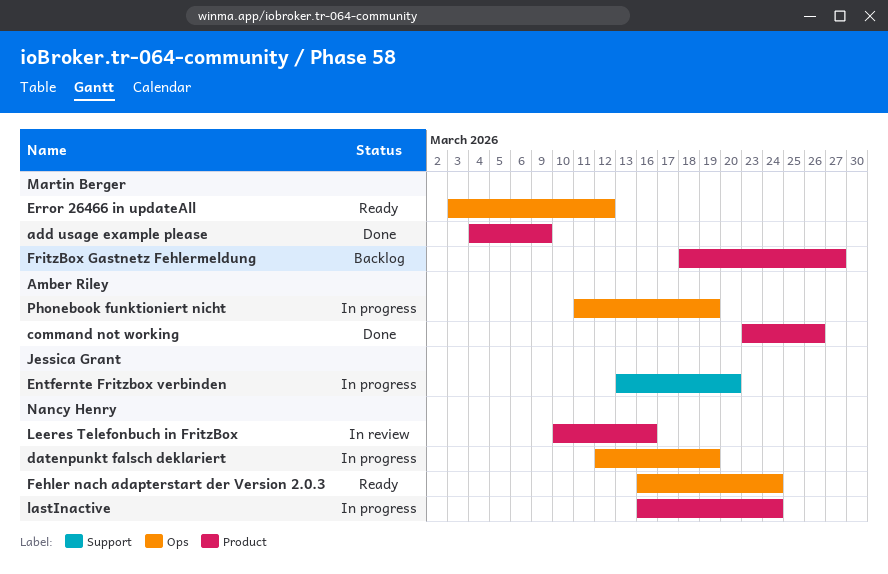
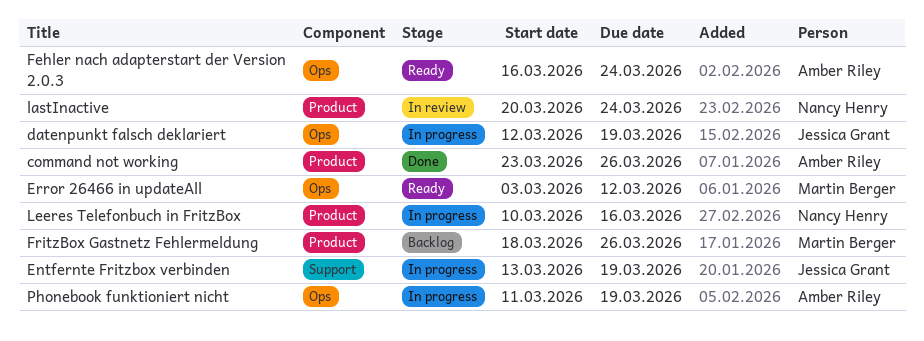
add usage example please: present -> none
datenpunkt falsch deklariert, owner: Nancy Henry -> Jessica Grant
Entfernte Fritzbox verbinden, due: Mar 20 -> Mar 19
Fehler nach adapterstart der Version 2.0.3, owner: Nancy Henry -> Amber Riley
FritzBox Gastnetz Fehlermeldung, due: Mar 27 -> Mar 26
lastInactive, status: In progress -> In review
lastInactive, start: Mar 16 -> Mar 20
Leeres Telefonbuch in FritzBox, status: In review -> In progress

